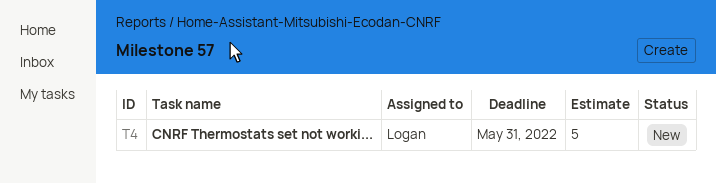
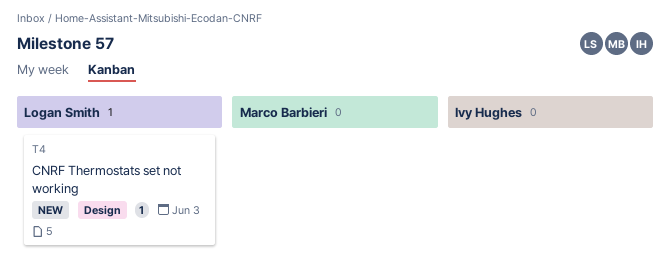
T4, estimate: 5 -> 1
T4, due: May 31 -> Jun 3

